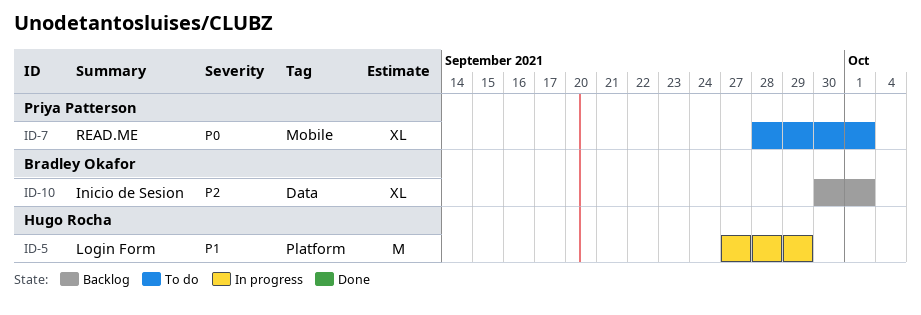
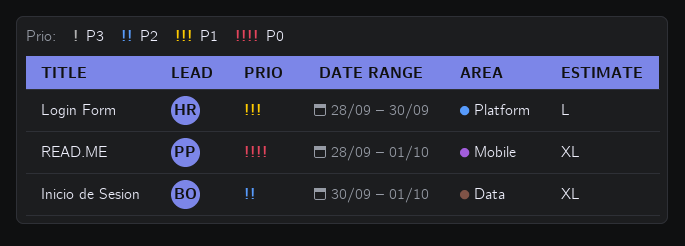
Login Form, estimate: M -> L
Login Form, start: Sep 27 -> Sep 28
Login Form, due: Sep 29 -> Sep 30

